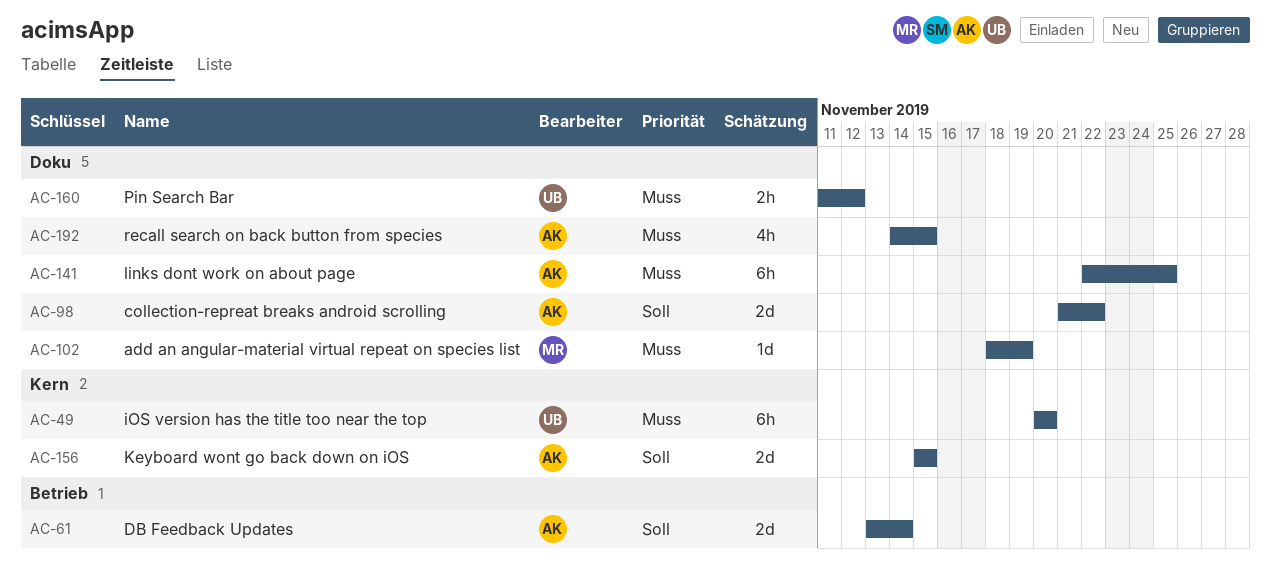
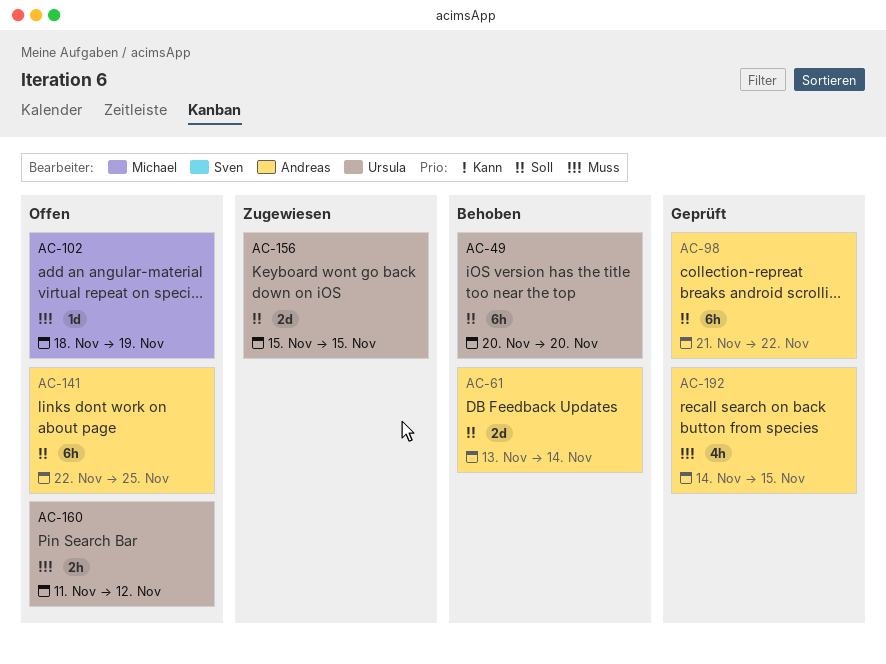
AC-49, priority: Muss -> Soll
AC-98, estimate: 2d -> 6h
AC-141, priority: Muss -> Soll
AC-156, owner: Andreas -> Ursula

